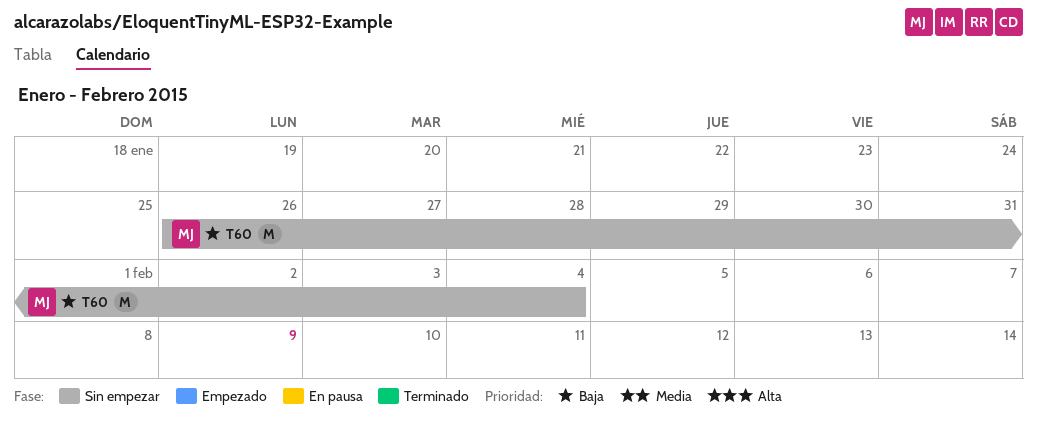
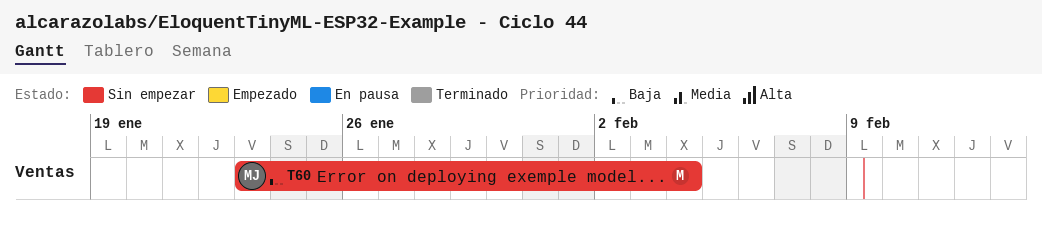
T60, start: Jan 26 -> Jan 23

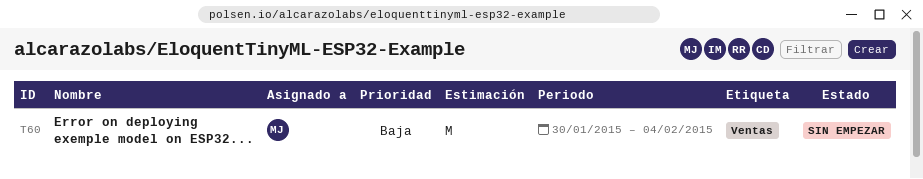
T60, start: Jan 23 -> Jan 30

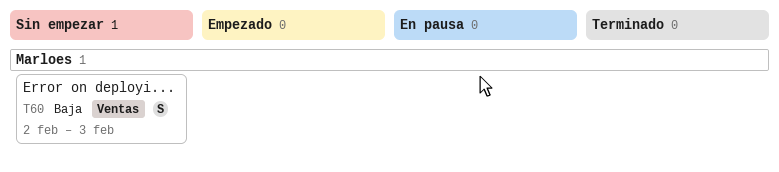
T60, estimate: M -> S
T60, start: Jan 30 -> Feb 2
T60, due: Feb 4 -> Feb 3

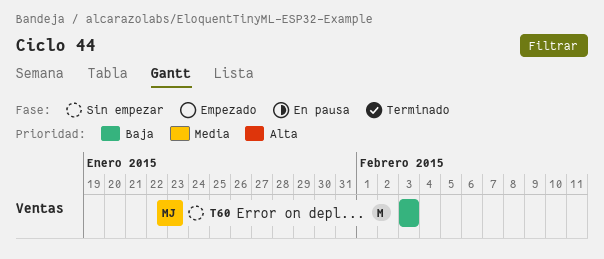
T60, estimate: S -> M
T60, start: Feb 2 -> Feb 3

